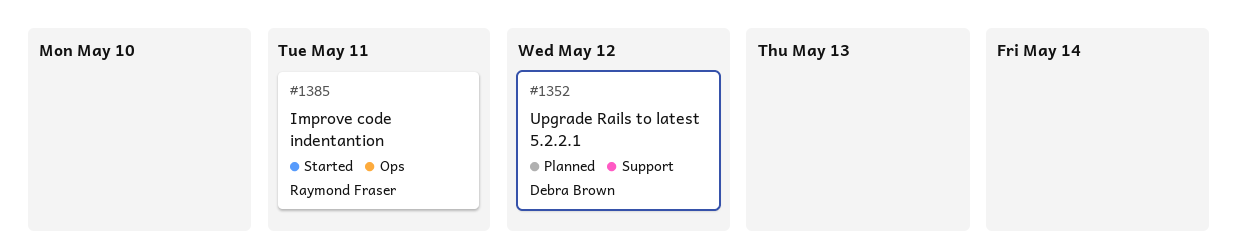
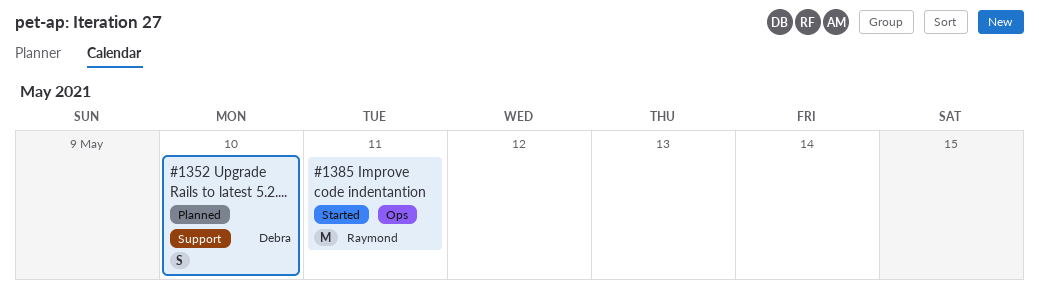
#1352, due: May 12 -> May 10

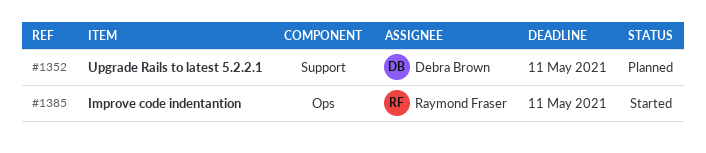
#1352, due: May 10 -> May 11

